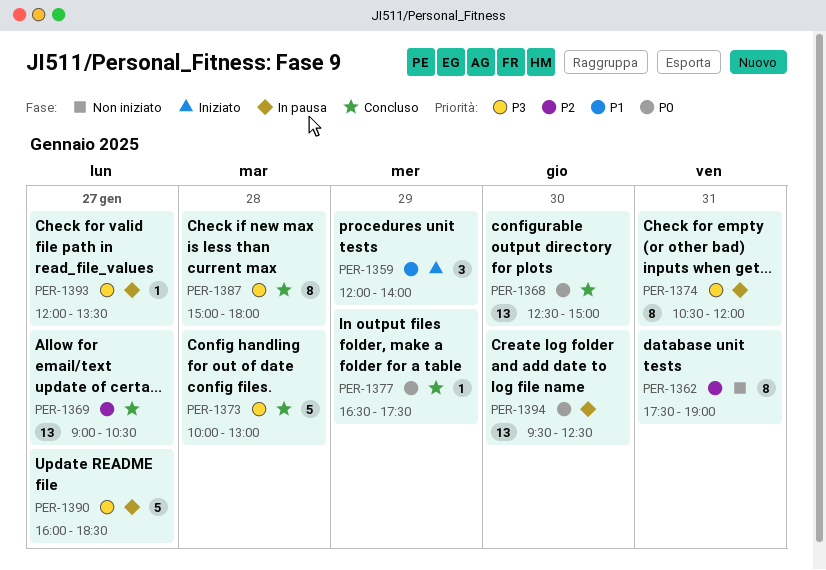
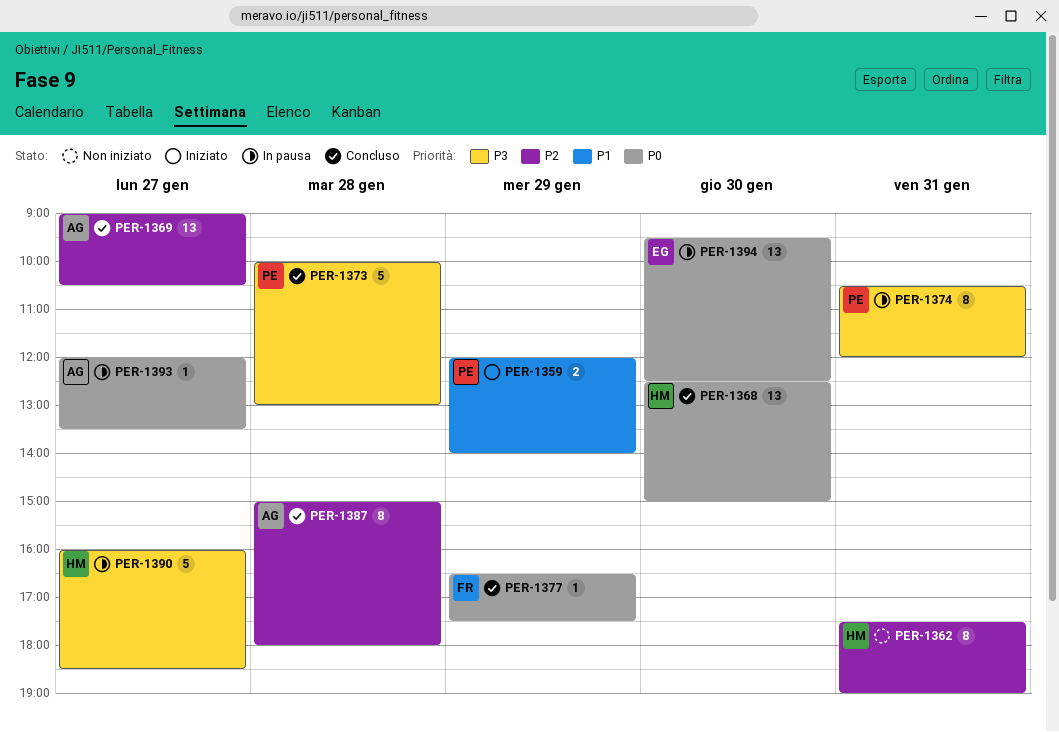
PER-1359, estimate: 3 -> 2
PER-1387, priority: P3 -> P2
PER-1393, priority: P3 -> P0

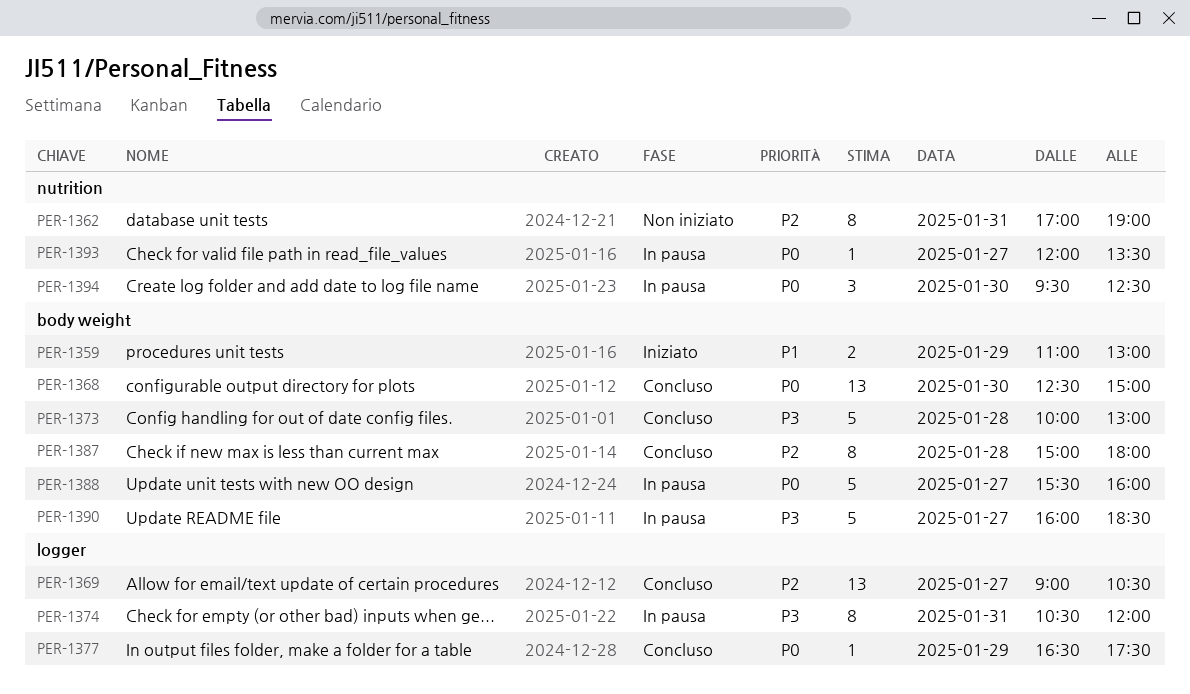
PER-1359, begins: 12:00 -> 11:00
PER-1359, ends: 14:00 -> 13:00
PER-1362, begins: 17:30 -> 17:00
PER-1388: none -> present
PER-1394, estimate: 13 -> 3

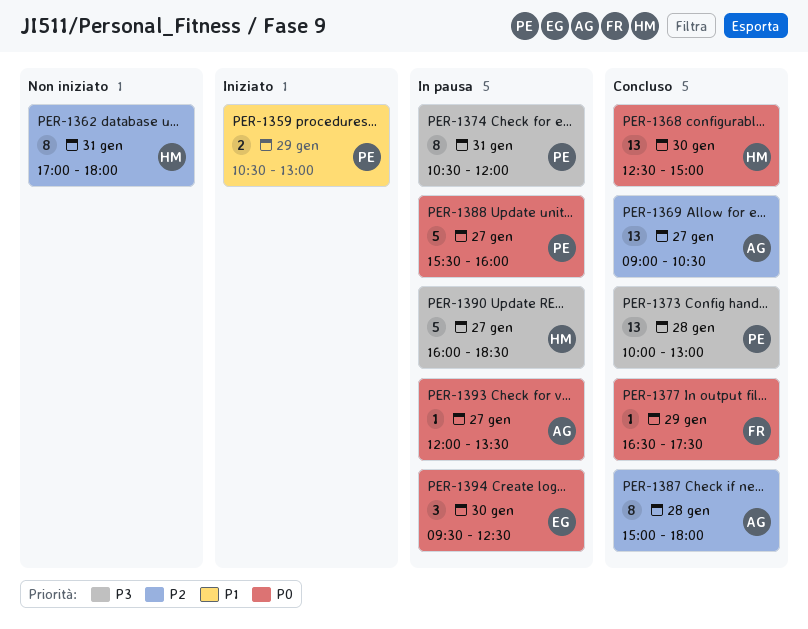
PER-1359, begins: 11:00 -> 10:30
PER-1362, ends: 19:00 -> 18:00
PER-1373, estimate: 5 -> 13

